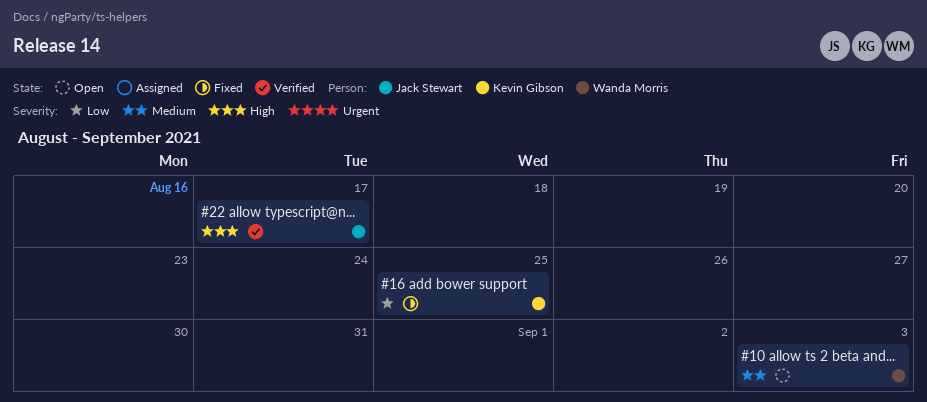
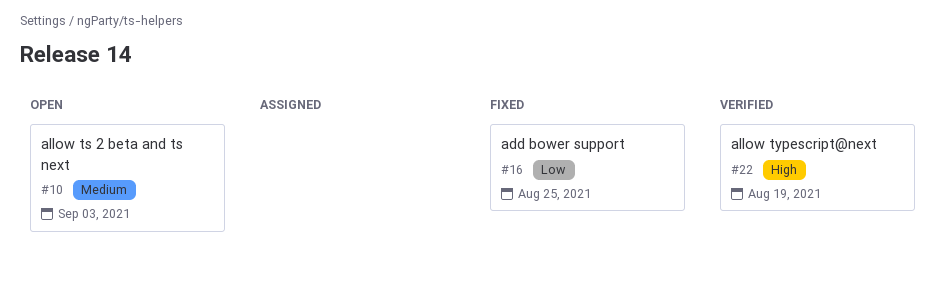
#22, due: Aug 17 -> Aug 19

